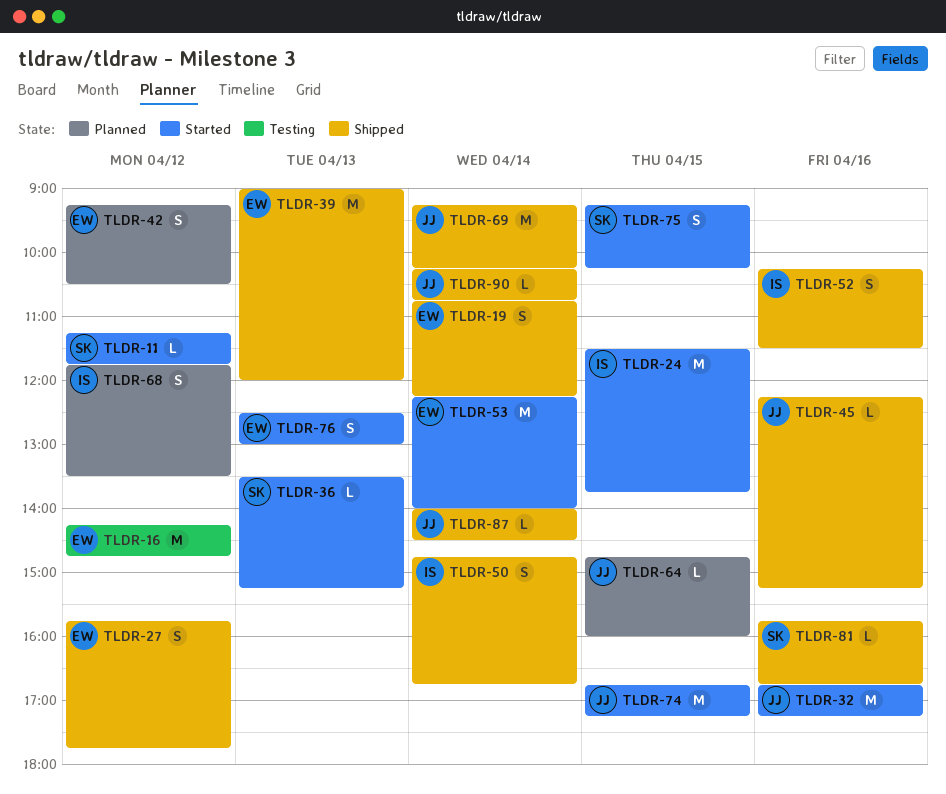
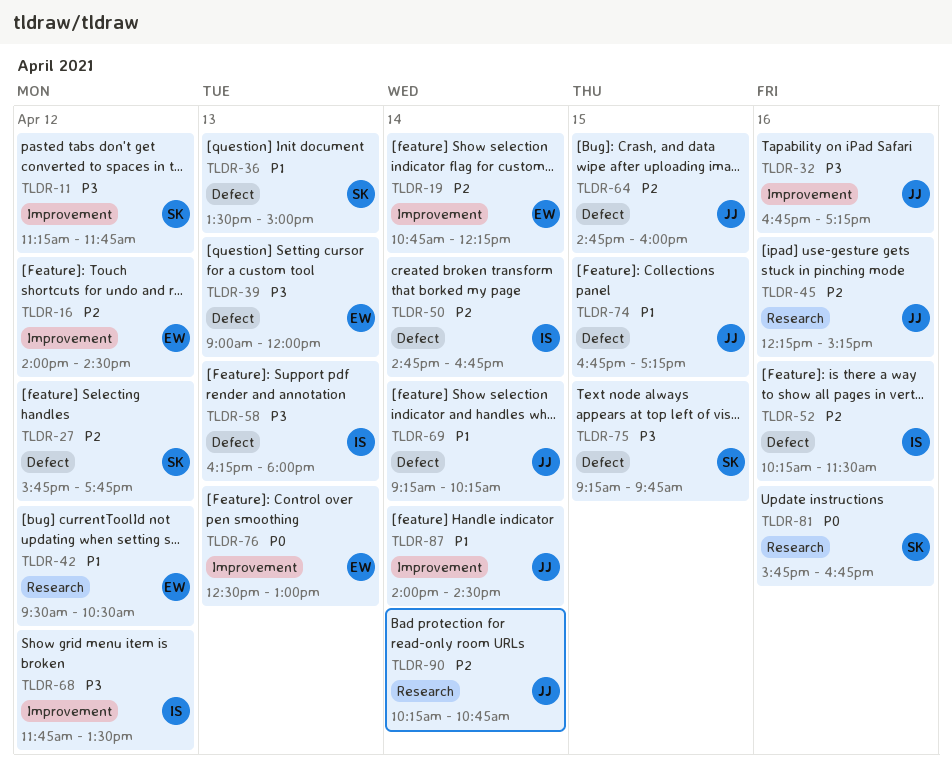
TLDR-16, begins: 14:15 -> 14:00
TLDR-16, ends: 14:45 -> 14:30
TLDR-24: present -> none
TLDR-27, owner: EW -> SK
TLDR-36, ends: 15:15 -> 15:00
TLDR-42, begins: 09:15 -> 09:30
TLDR-53: present -> none
TLDR-58: none -> present
TLDR-75, ends: 10:15 -> 09:45

